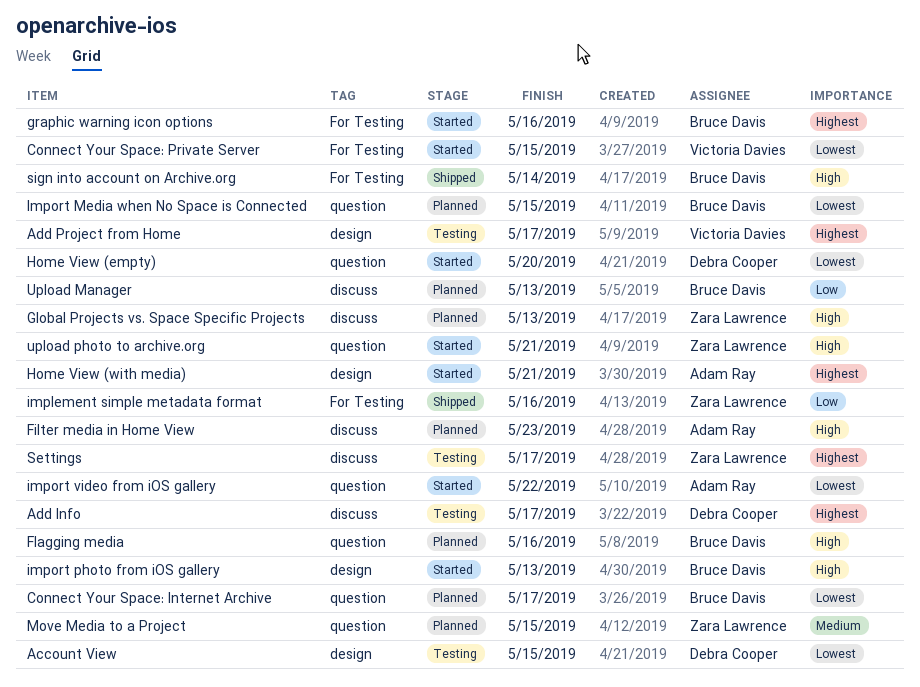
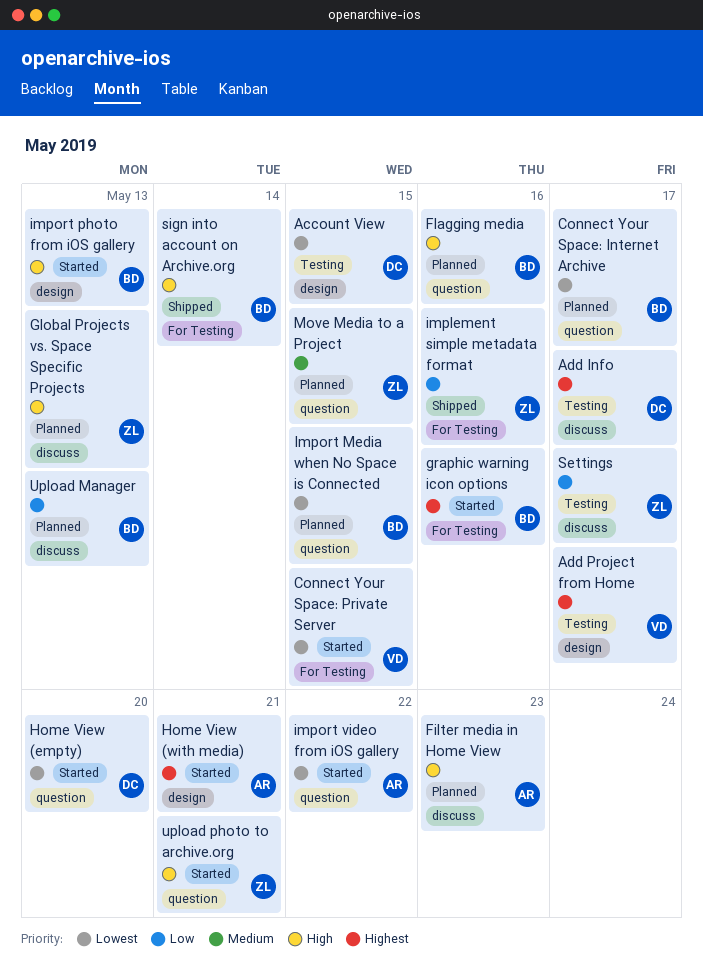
Settings, priority: Highest -> Low

